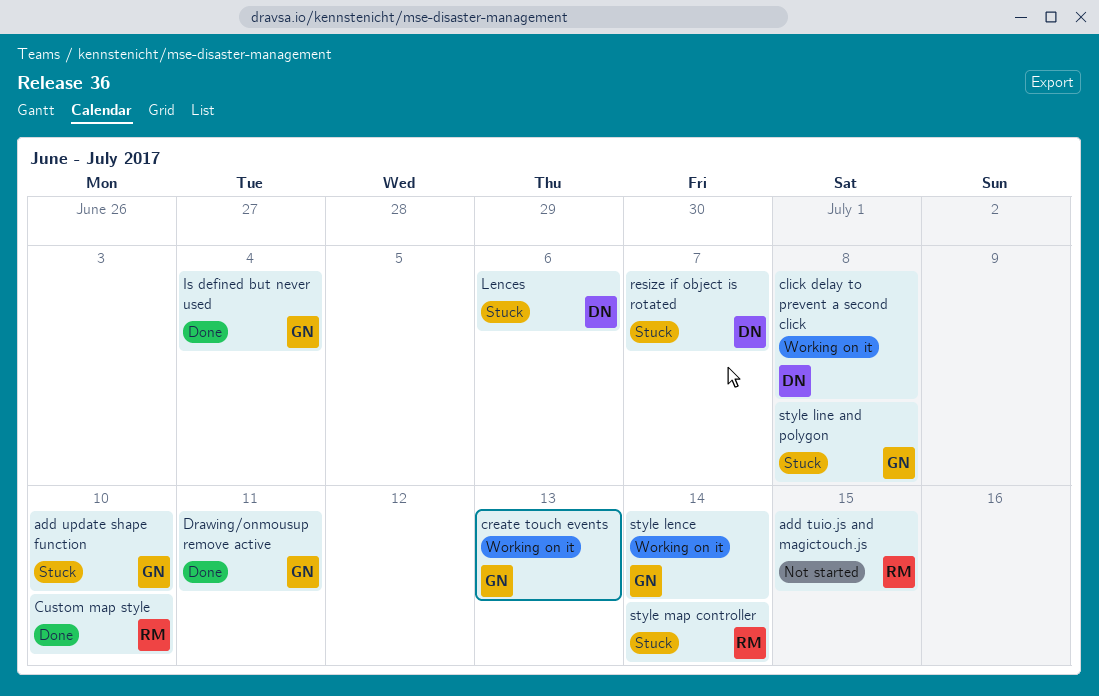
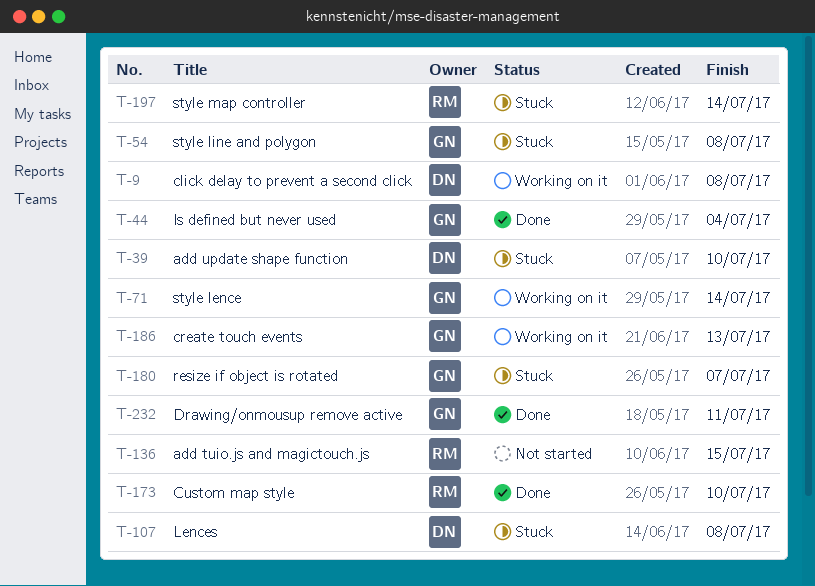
add update shape function, owner: GN -> DN
Lences, due: Jul 6 -> Jul 8
resize if object is rotated, owner: DN -> GN

